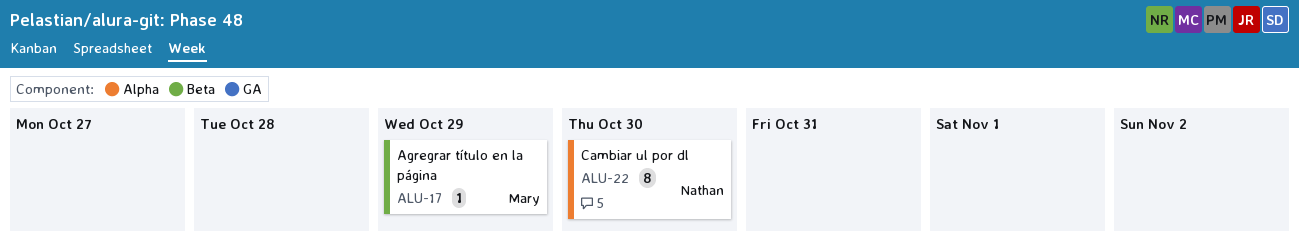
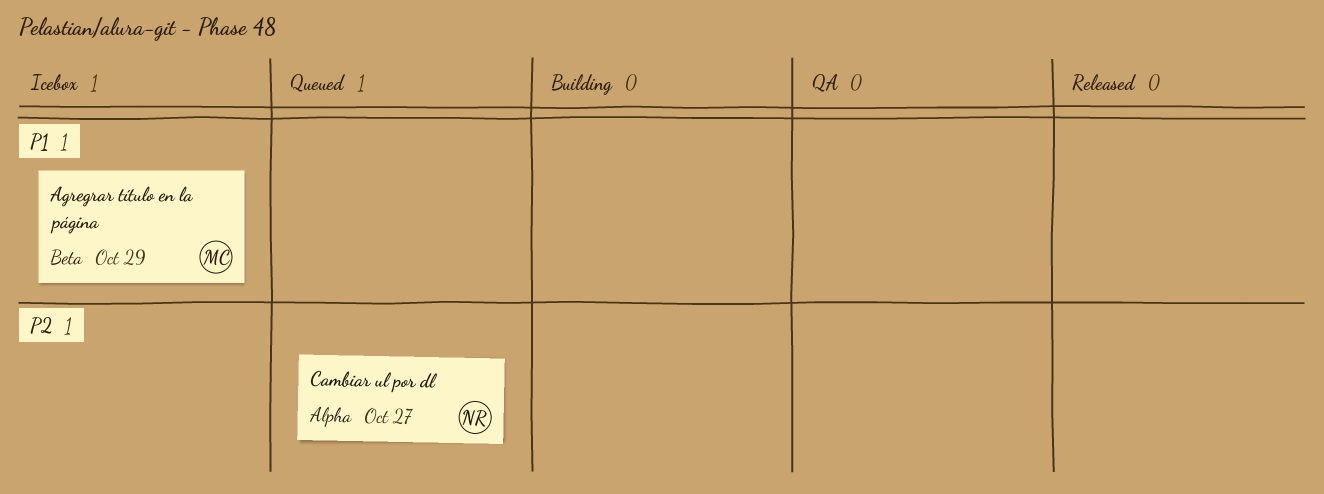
Cambiar ul por dl, due: Oct 30 -> Oct 27

